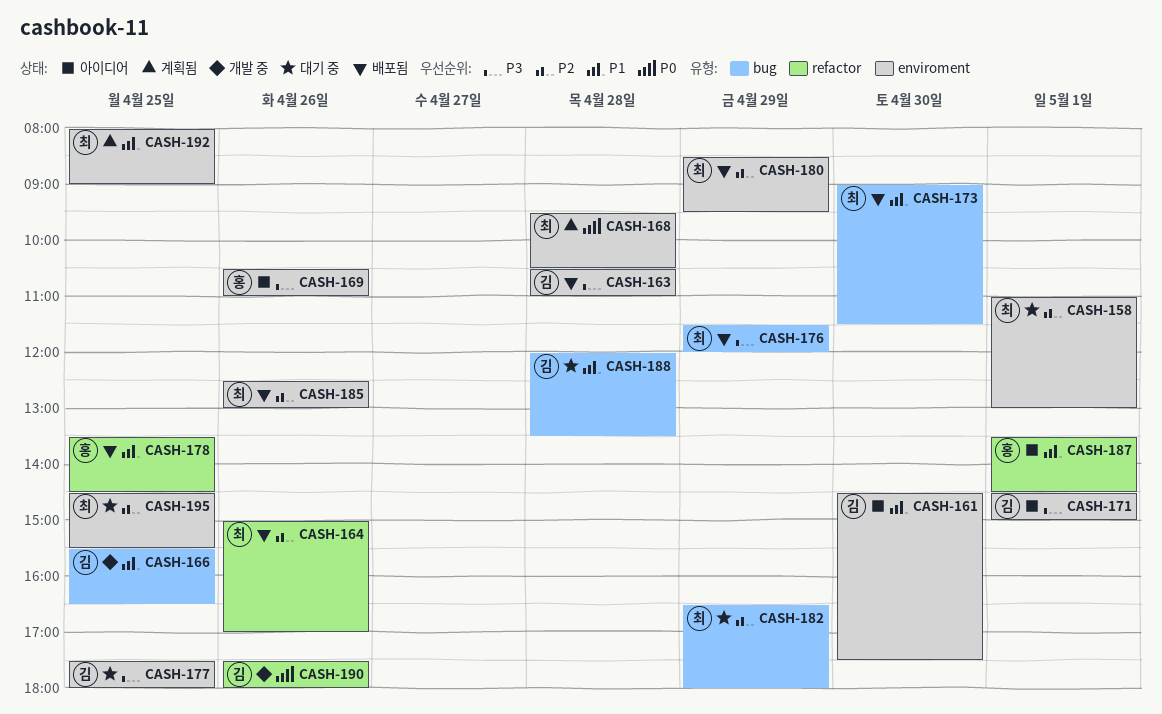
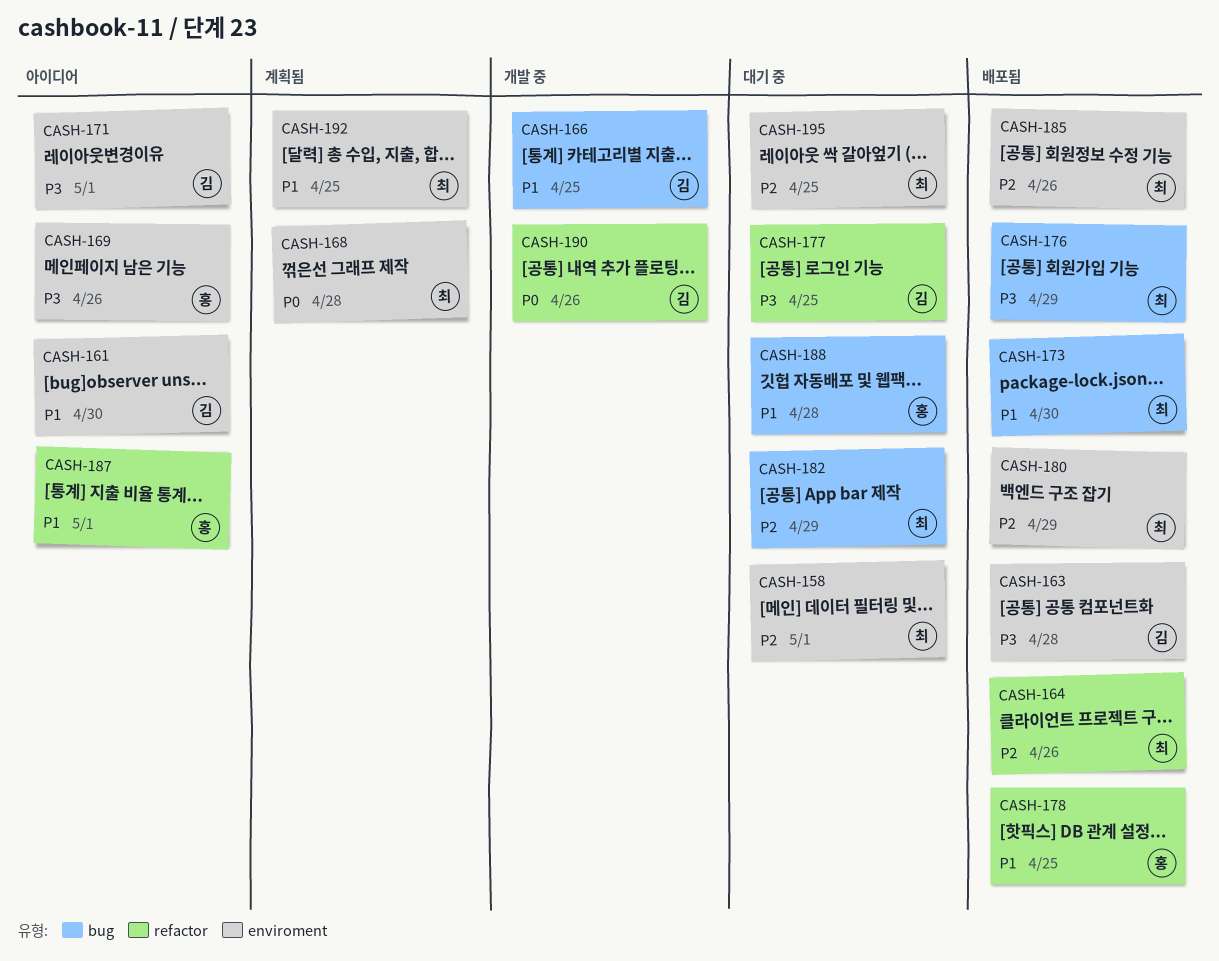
CASH-177, label: enviroment -> refactor
CASH-188, owner: 김 -> 홍

